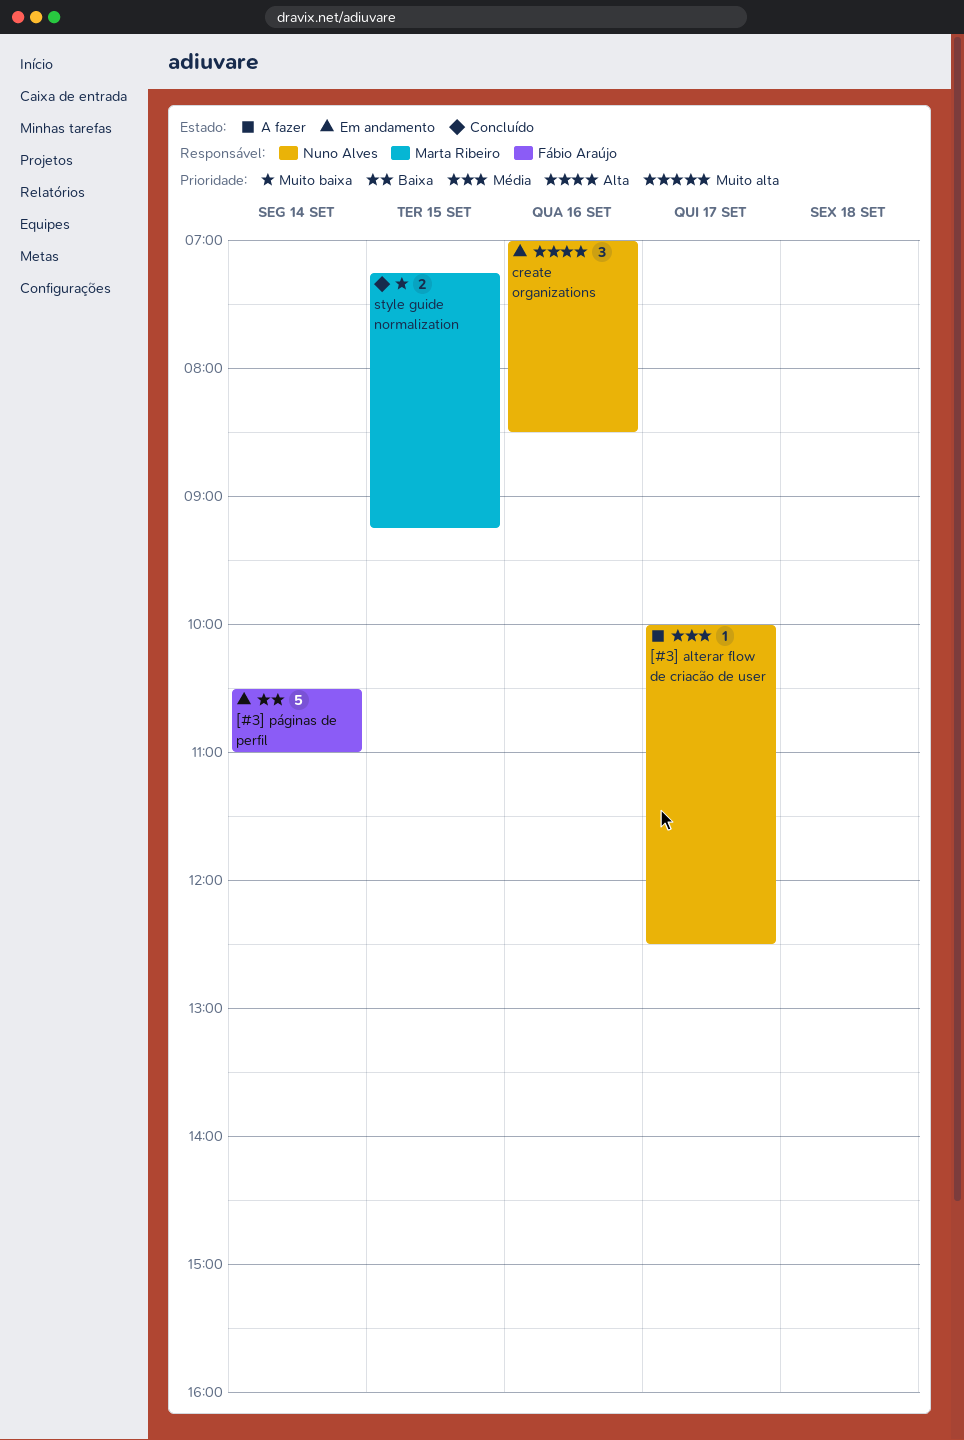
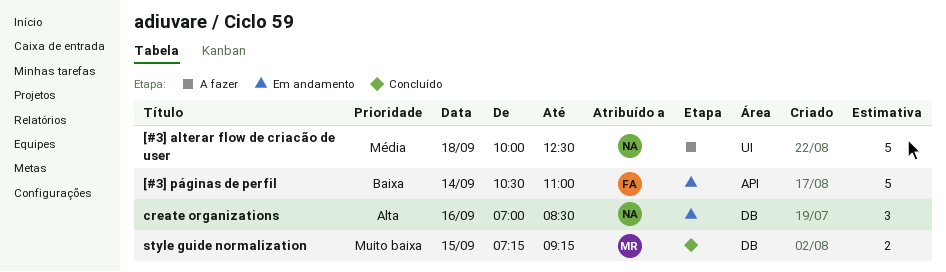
[#3] alterar flow de criacão de user, estimate: 1 -> 5
[#3] alterar flow de criacão de user, day: Sep 17 -> Sep 18

